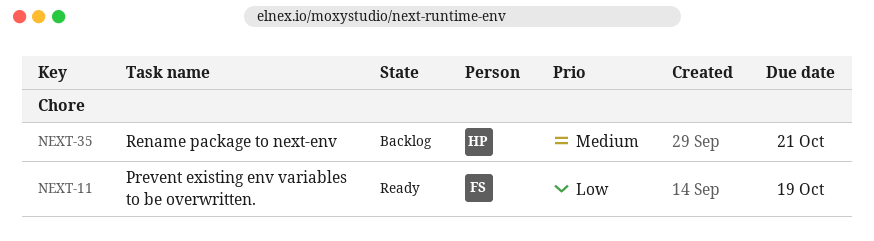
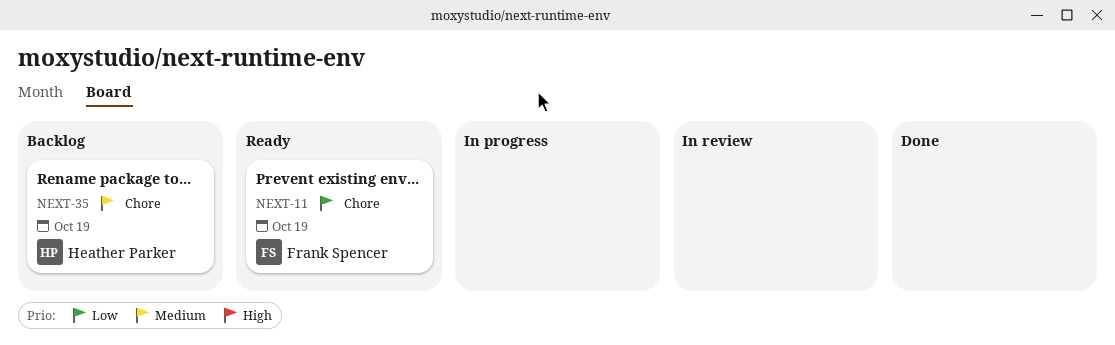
NEXT-35, due: Oct 21 -> Oct 19

